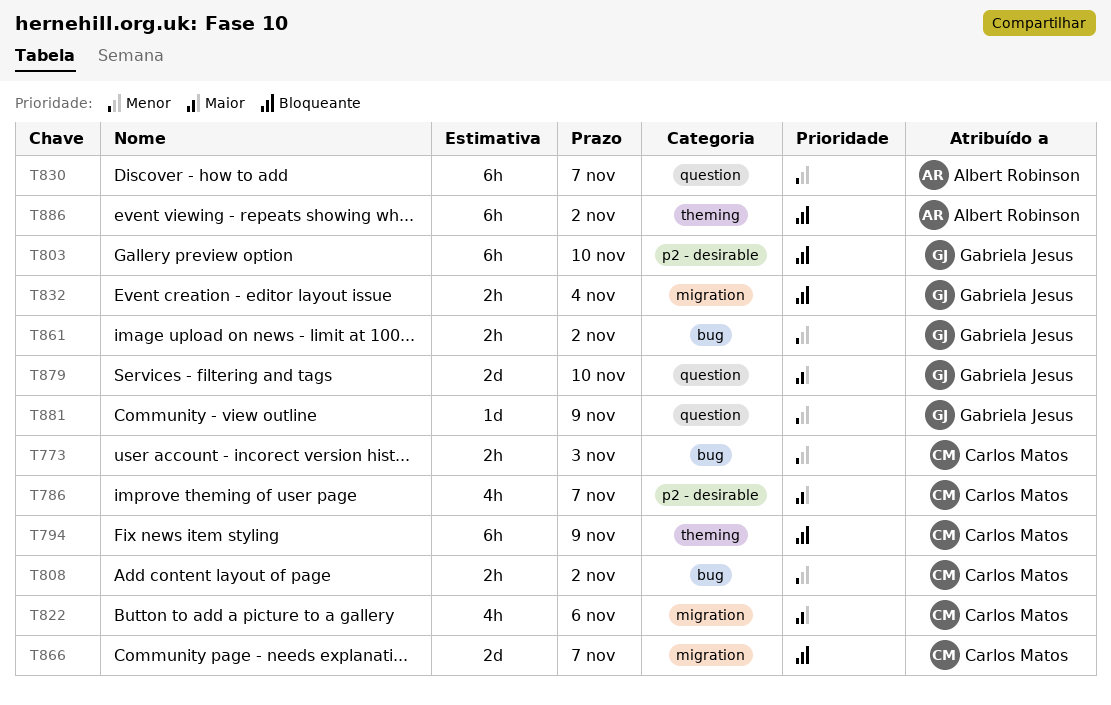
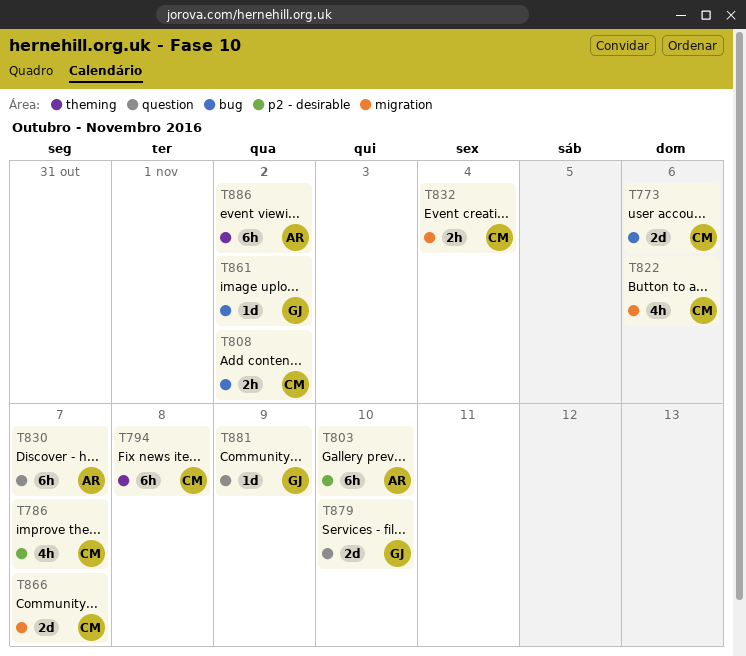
T773, estimate: 2h -> 2d
T773, due: Nov 3 -> Nov 6
T794, due: Nov 9 -> Nov 8
T803, owner: Gabriela Jesus -> Albert Robinson
T832, owner: Gabriela Jesus -> Carlos Matos
T861, estimate: 2h -> 1d

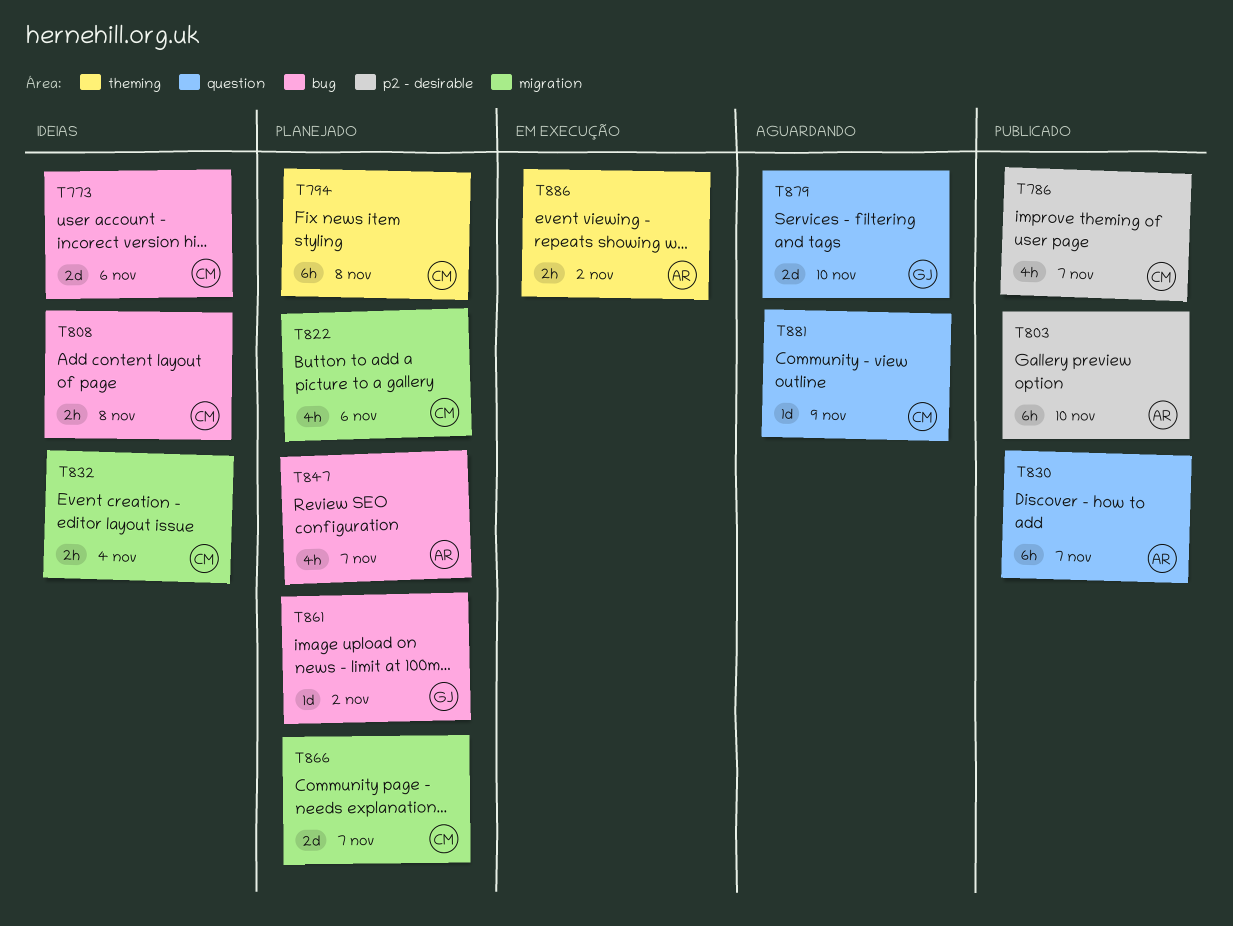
T808, due: Nov 2 -> Nov 8
T847: none -> present
T881, owner: GJ -> CM
T886, estimate: 6h -> 2h

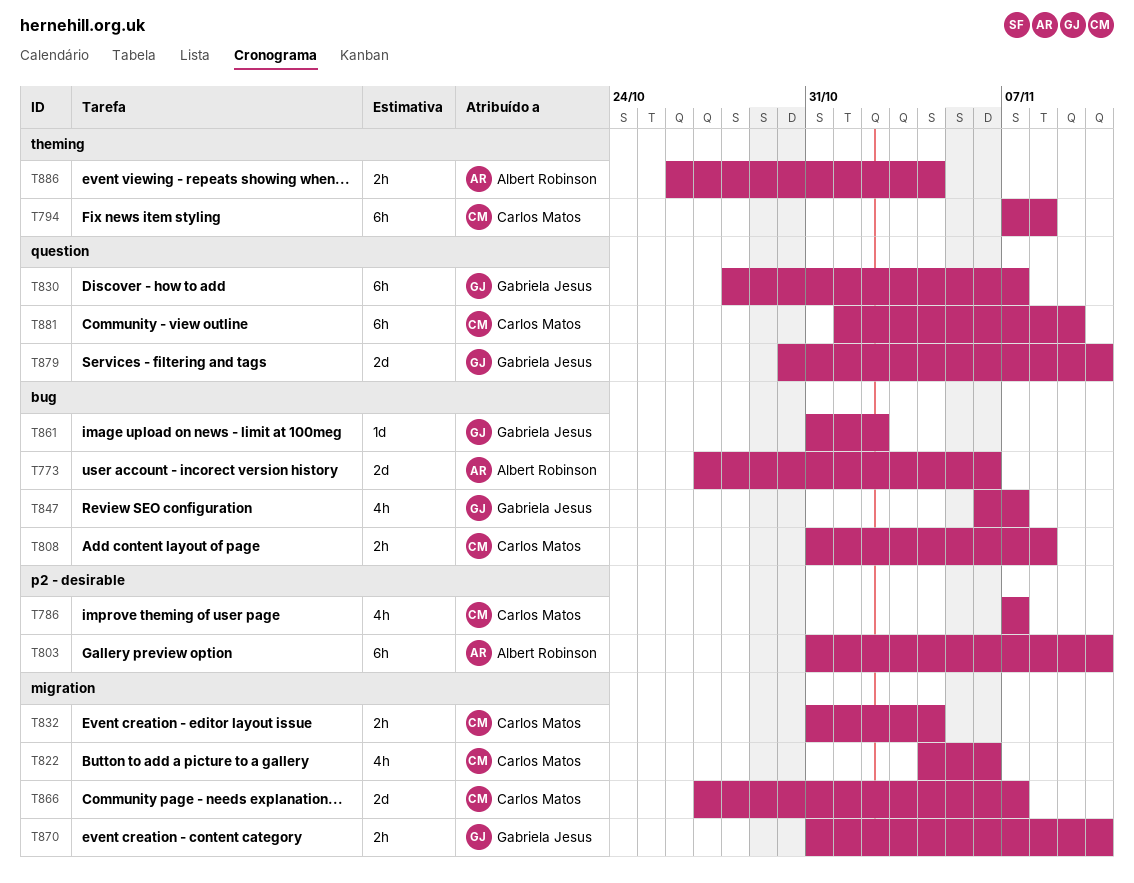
T773, owner: Carlos Matos -> Albert Robinson
T830, owner: Albert Robinson -> Gabriela Jesus
T847, owner: Albert Robinson -> Gabriela Jesus
T870: none -> present
T881, estimate: 1d -> 6h
T886, due: Nov 2 -> Nov 4

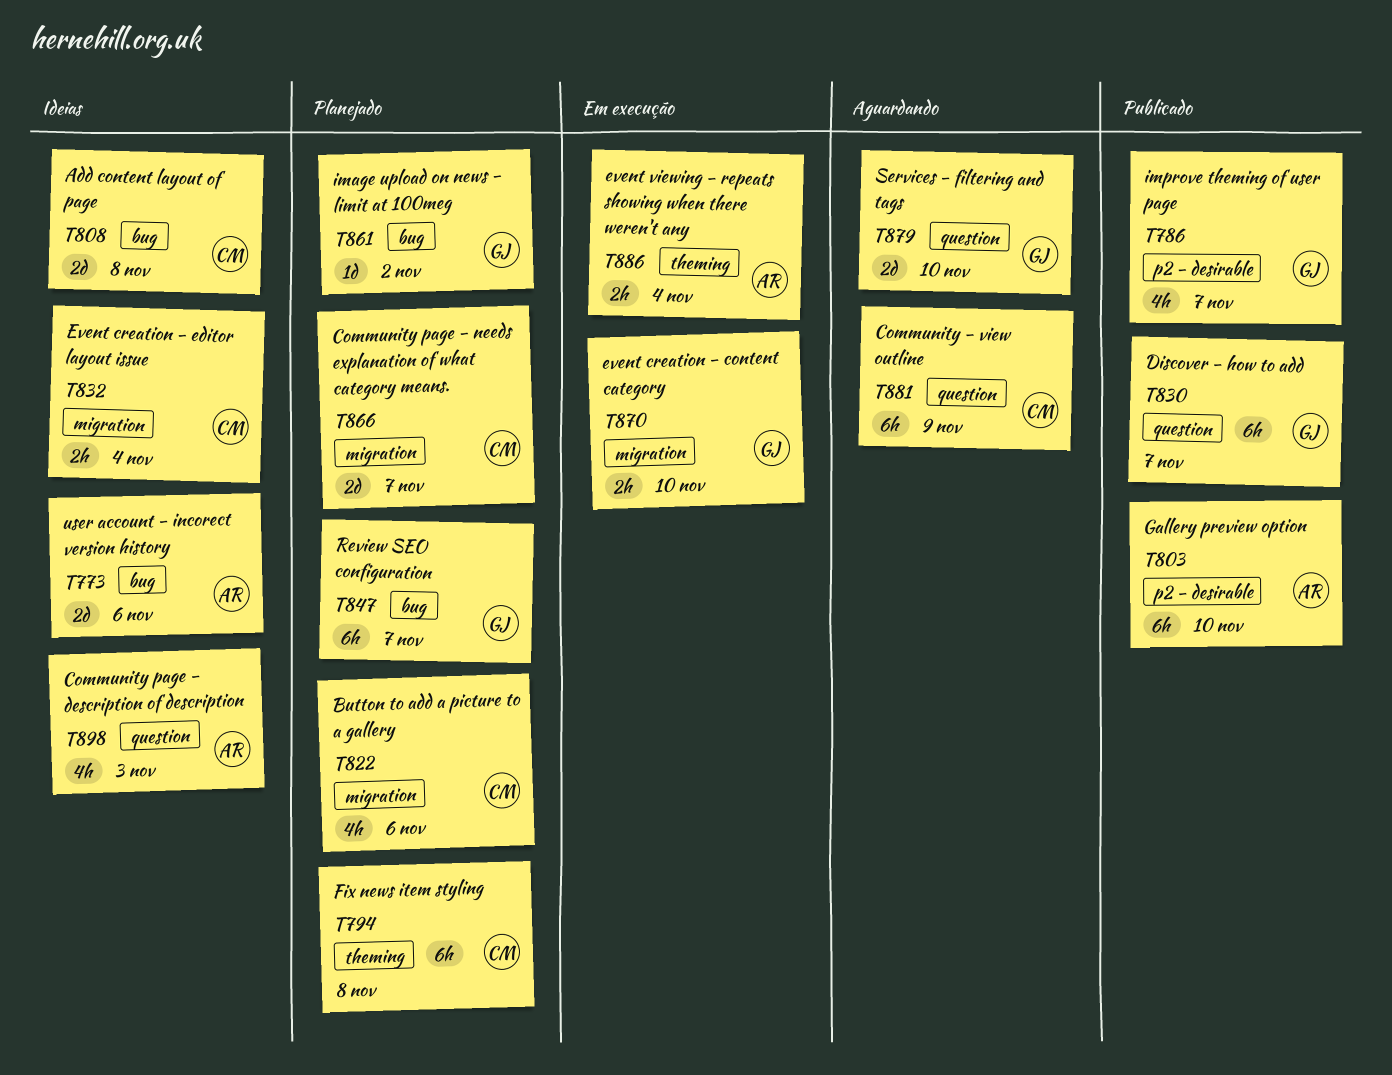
T786, owner: Carlos Matos -> Gabriela Jesus
T808, estimate: 2h -> 2d
T847, estimate: 4h -> 6h
T898: none -> present

